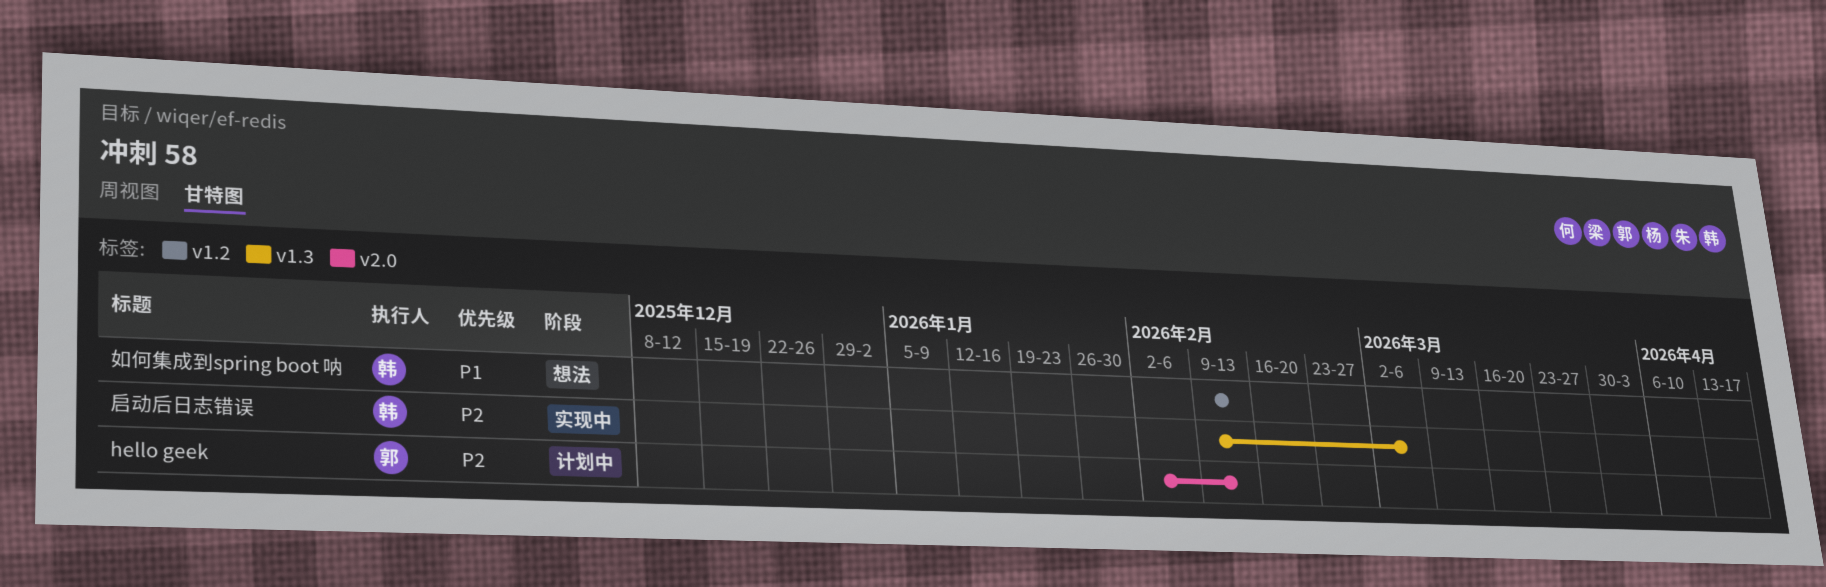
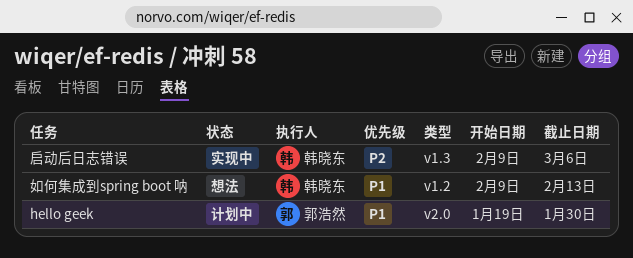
hello geek, priority: P2 -> P1
hello geek, start: Feb 2 -> Jan 19
hello geek, due: Feb 13 -> Jan 30

